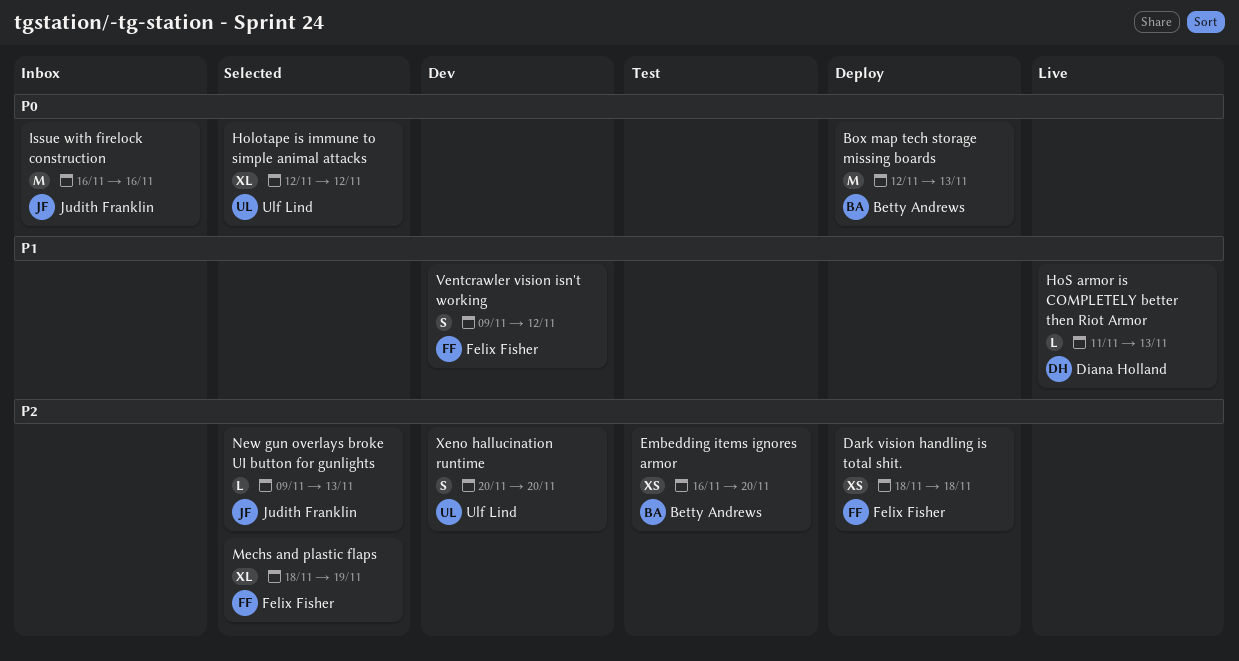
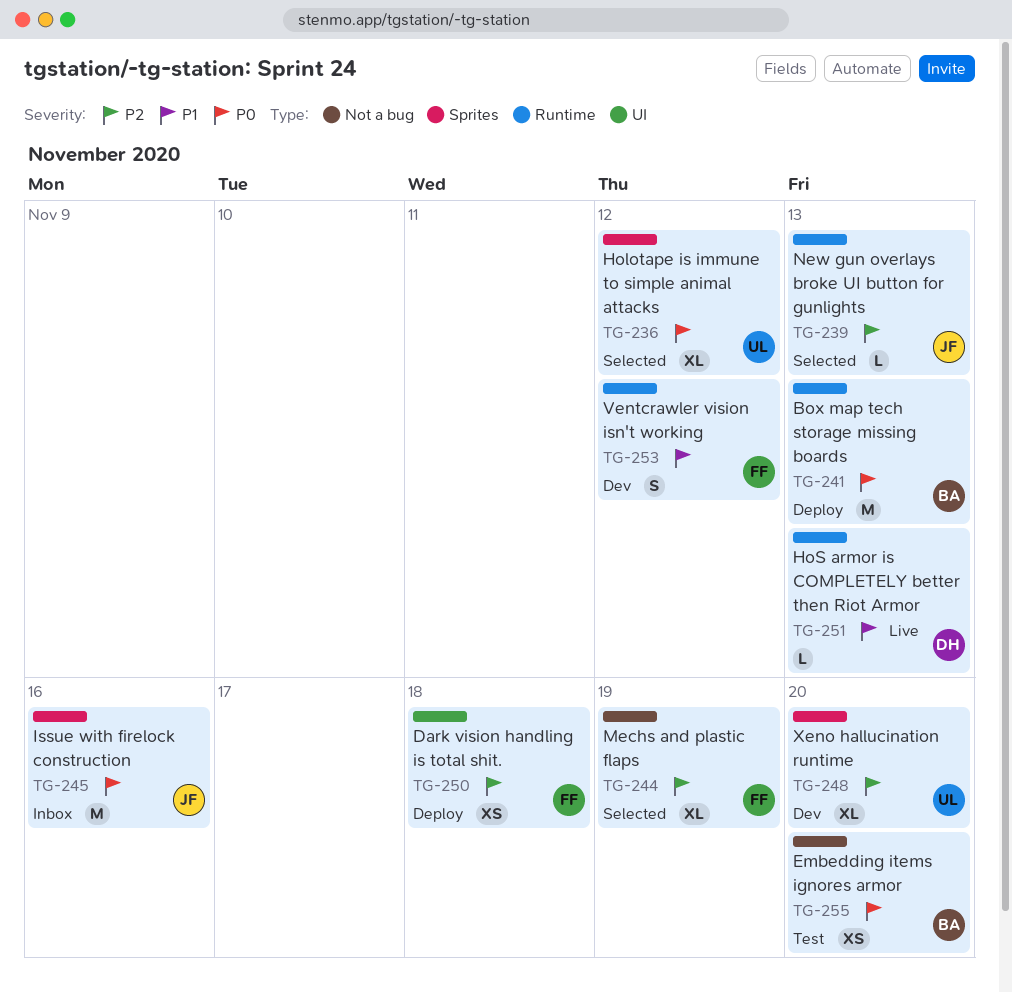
Embedding items ignores armor, priority: P2 -> P0
Xeno hallucination runtime, estimate: S -> XL

